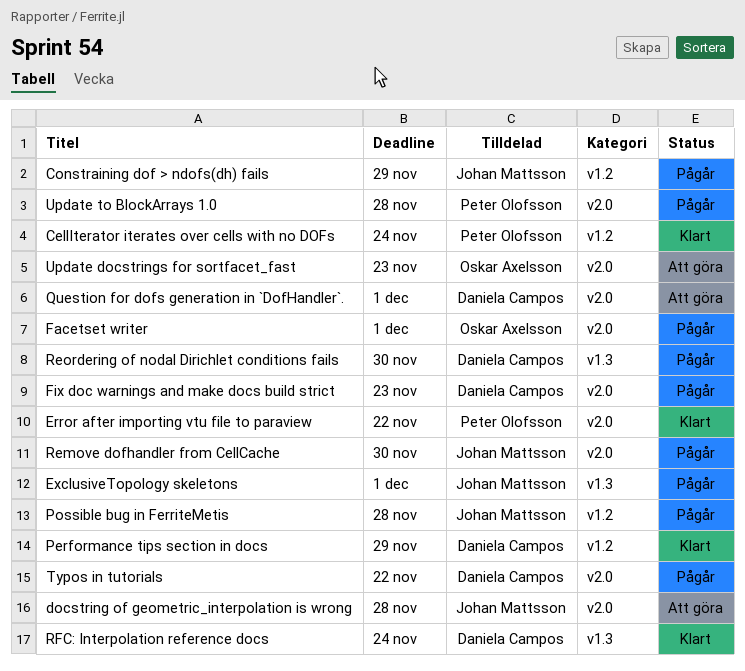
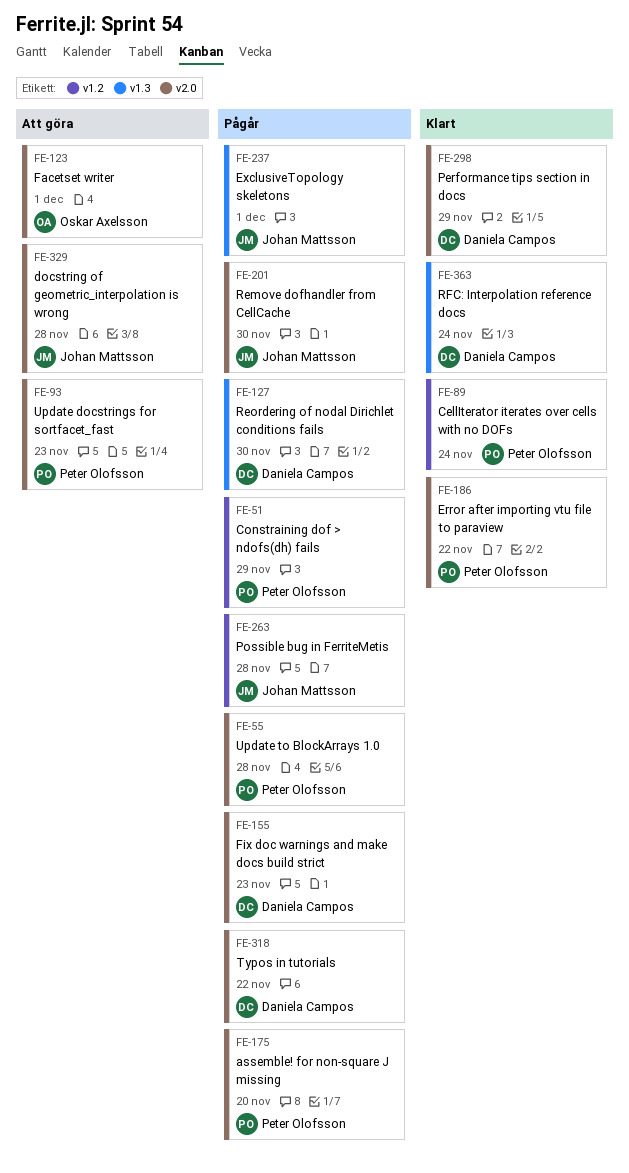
assemble! for non-square J missing: none -> present
Constraining dof > ndofs(dh) fails, owner: Johan Mattsson -> Peter Olofsson
Facetset writer, status: Pågår -> Att göra
Performance tips section in docs, label: v1.2 -> v2.0
Question for dofs generation in `DofHandler`.: present -> none
Update docstrings for sortfacet_fast, owner: Oskar Axelsson -> Peter Olofsson

